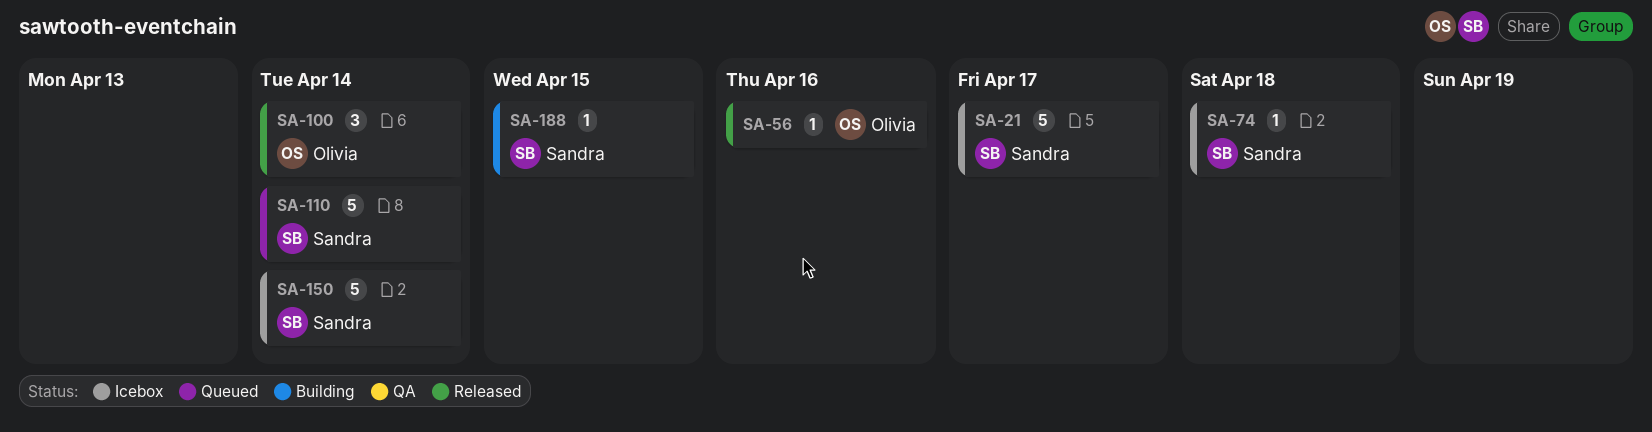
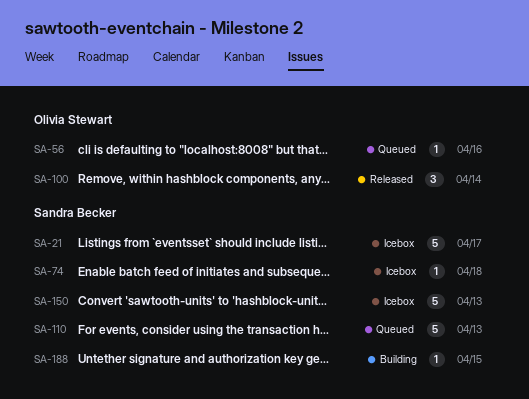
SA-56, status: Released -> Queued
SA-110, due: Apr 14 -> Apr 13
SA-150, due: Apr 14 -> Apr 13

